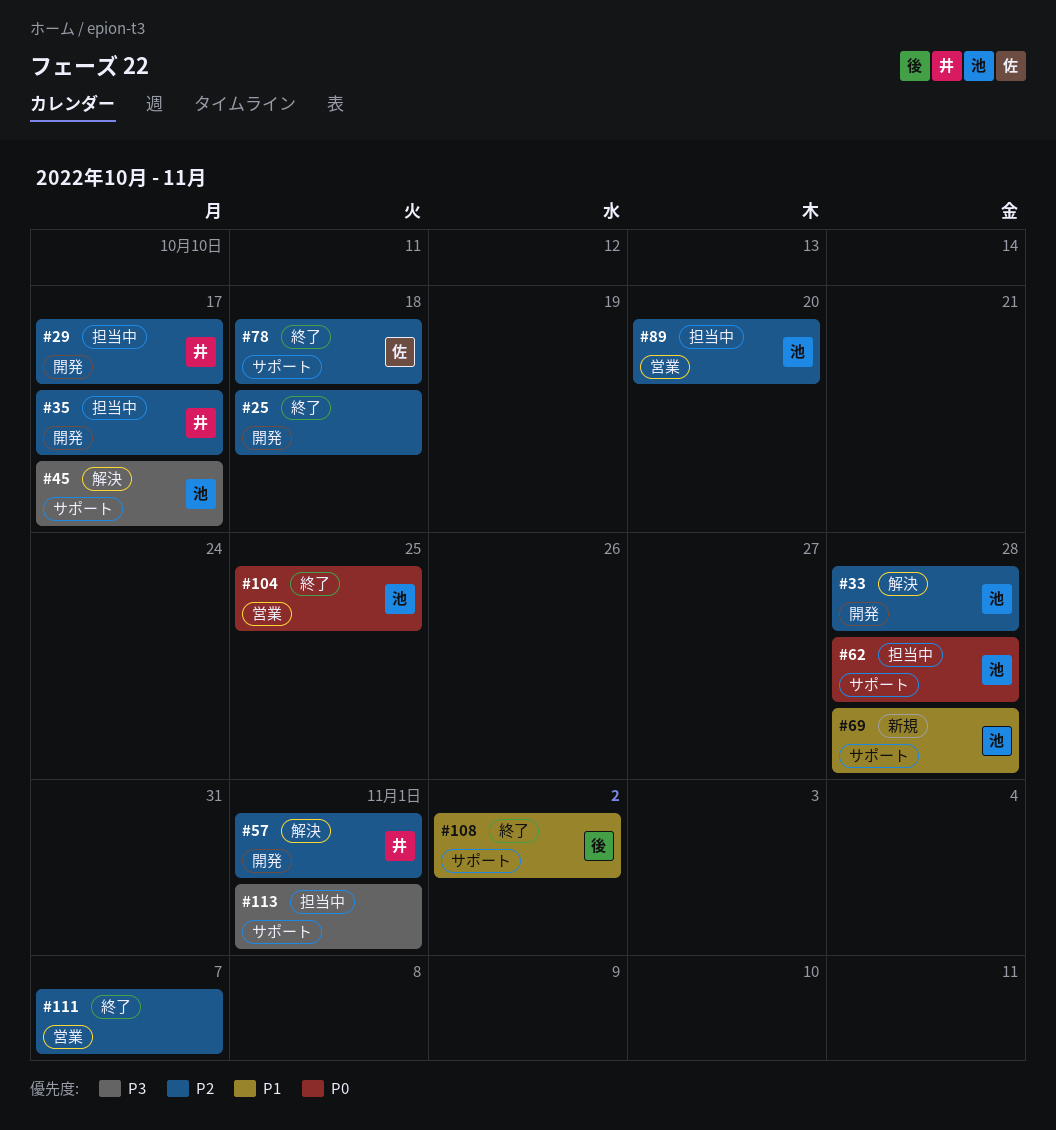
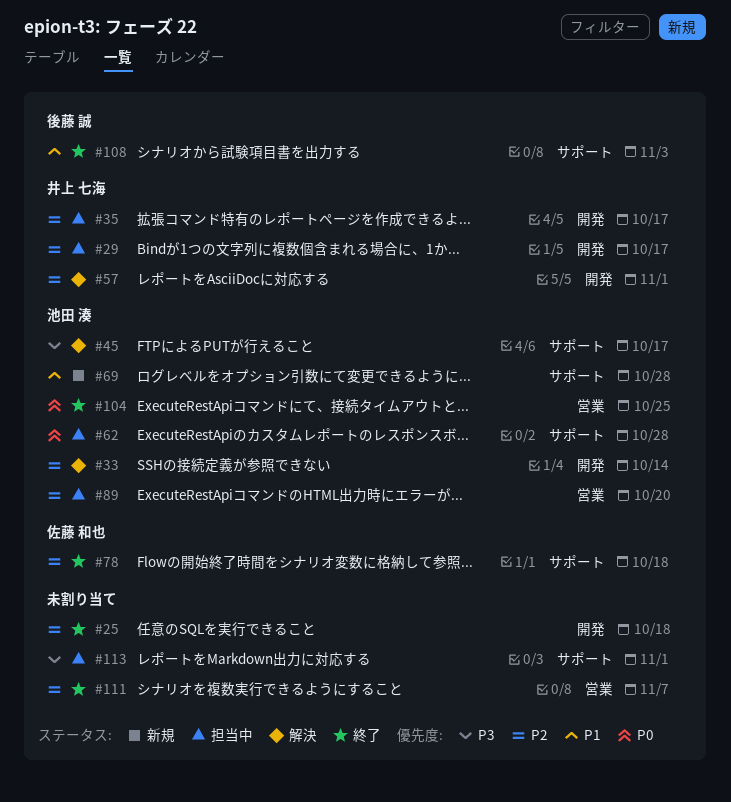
#33, due: Oct 28 -> Oct 14
#108, due: Nov 2 -> Nov 3

